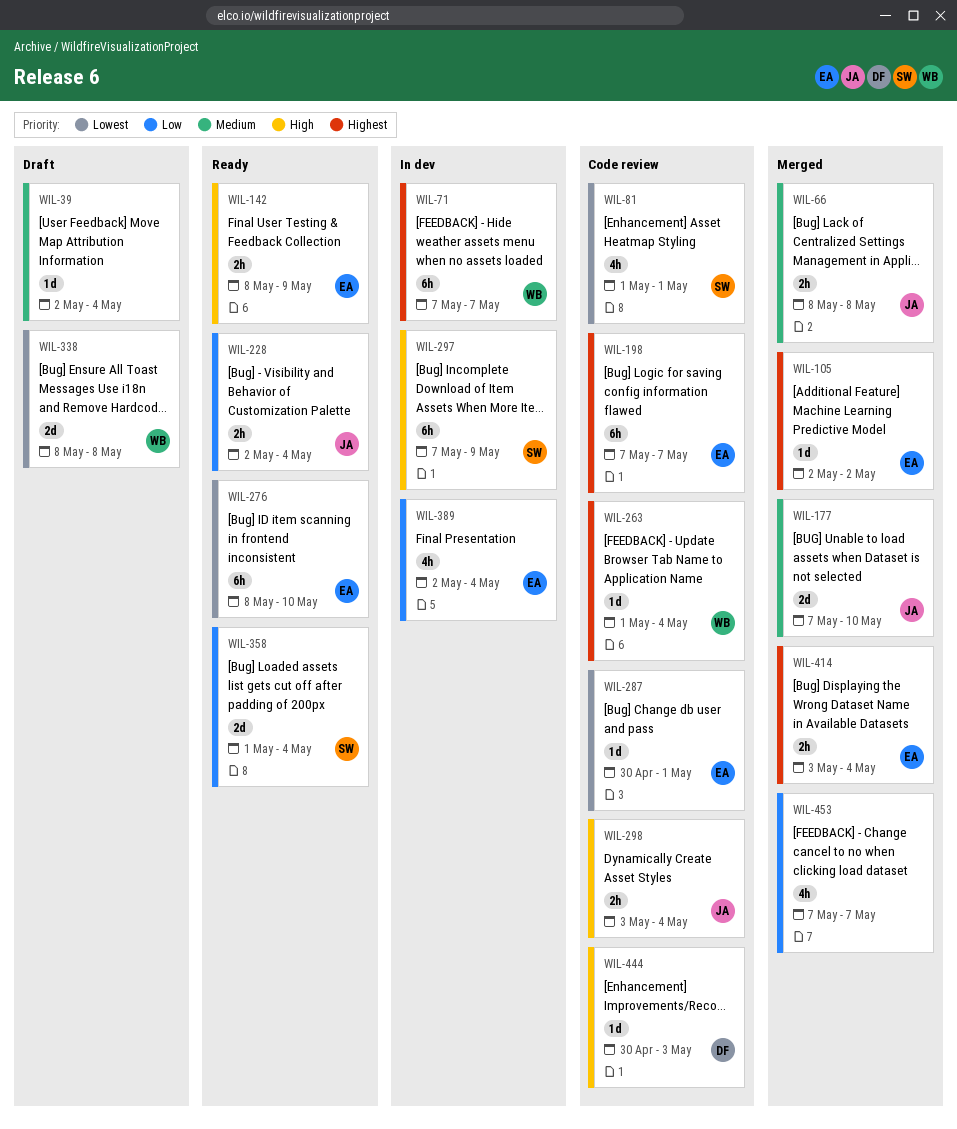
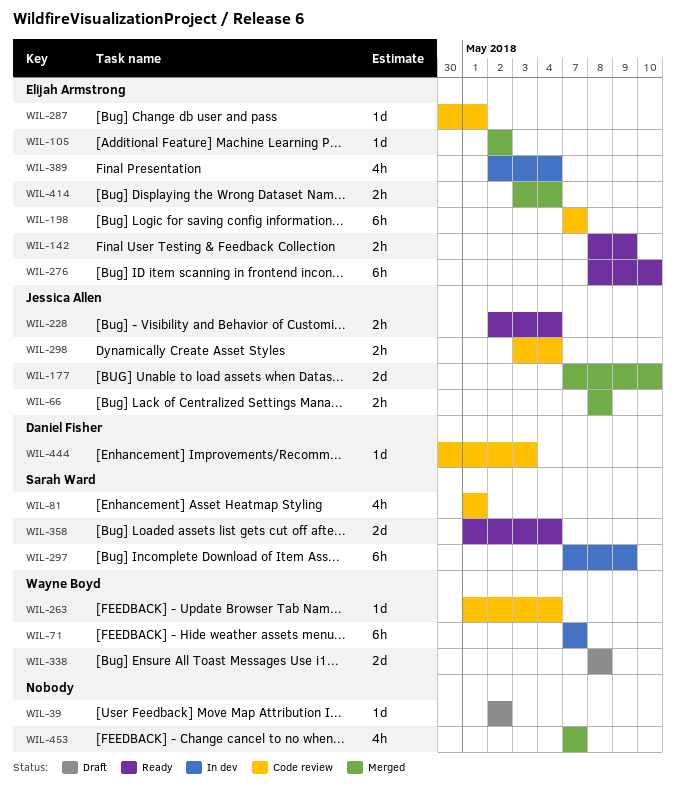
WIL-39, due: May 4 -> May 2

